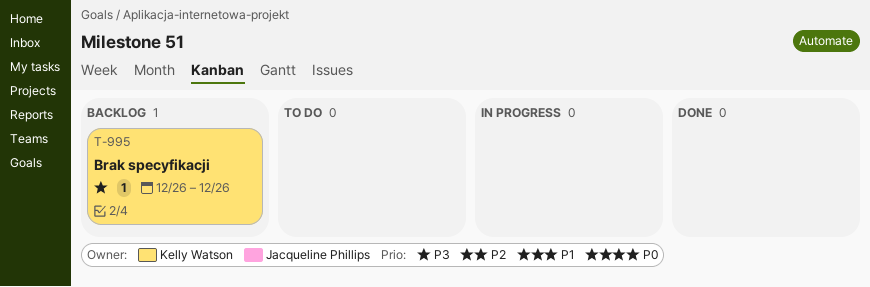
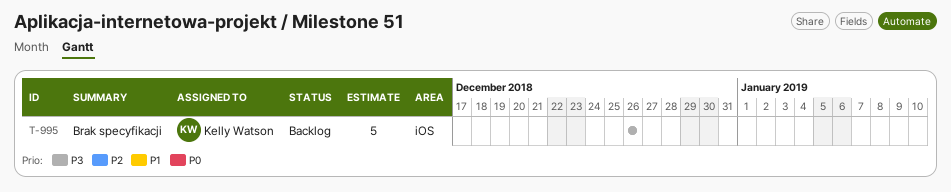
T-995, estimate: 1 -> 5

